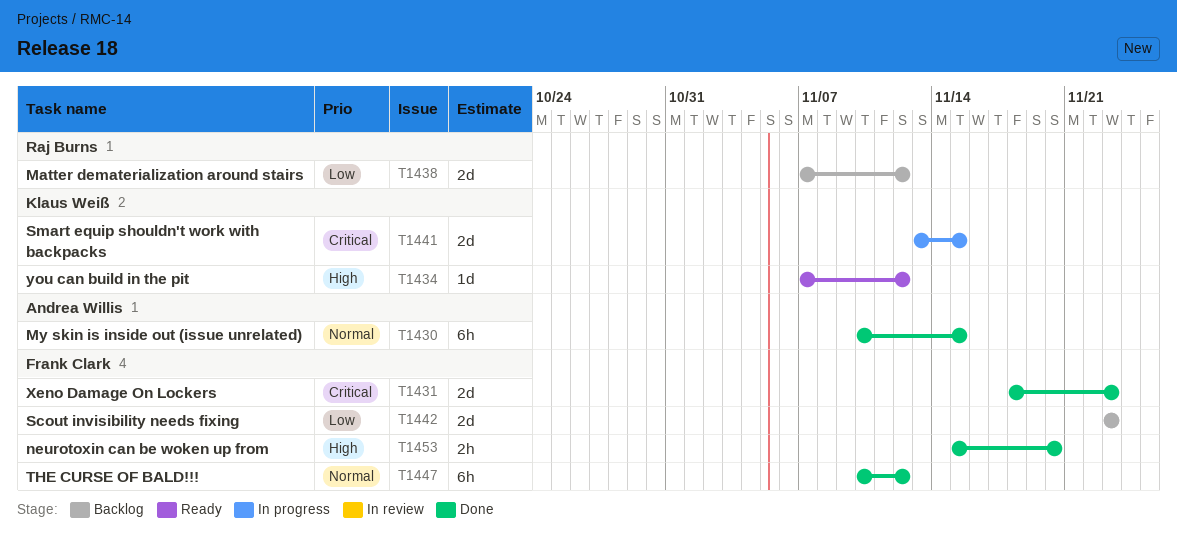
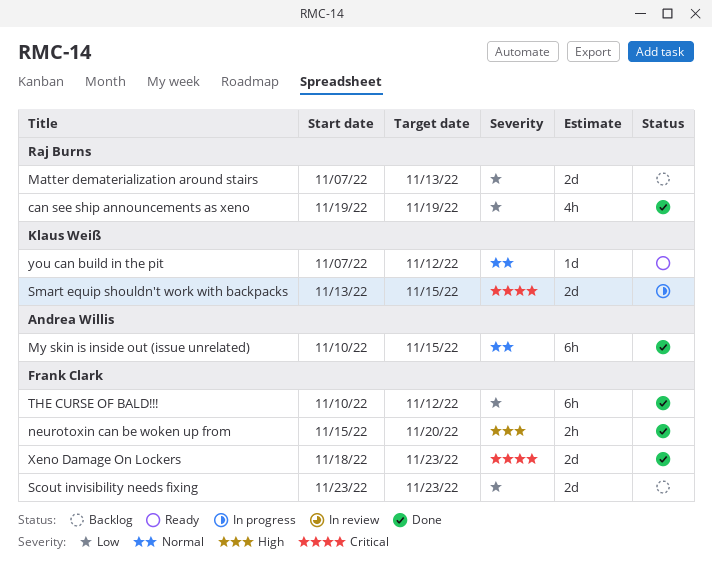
can see ship announcements as xeno: none -> present
Matter dematerialization around stairs, due: Nov 12 -> Nov 13
THE CURSE OF BALD!!!, priority: Normal -> Low
you can build in the pit, priority: High -> Normal

